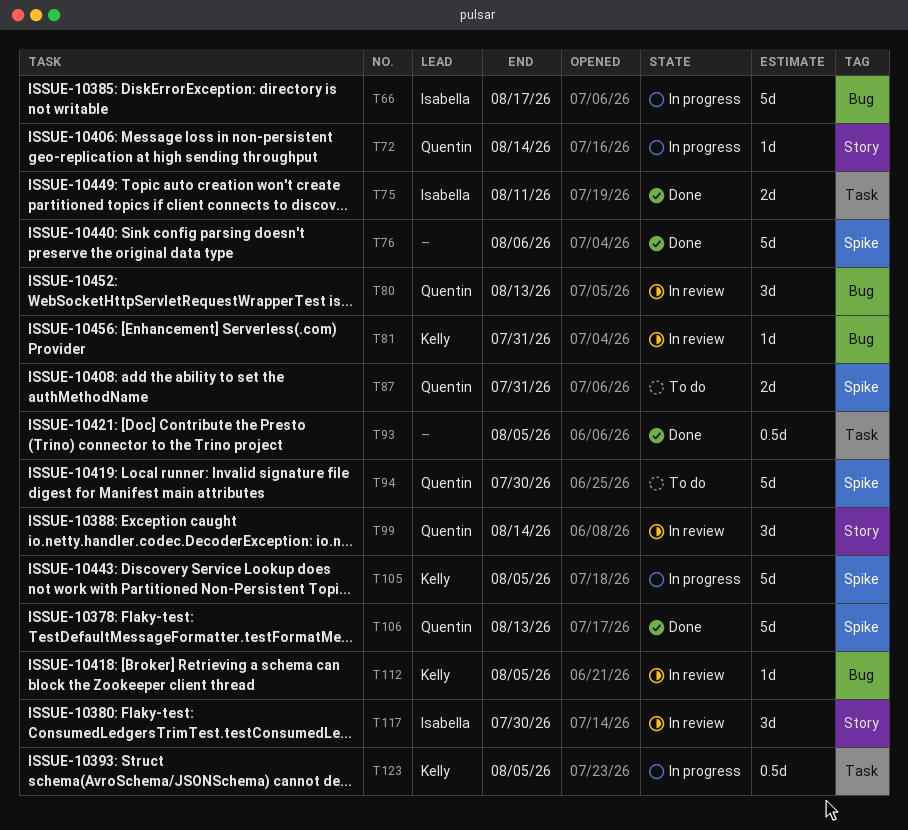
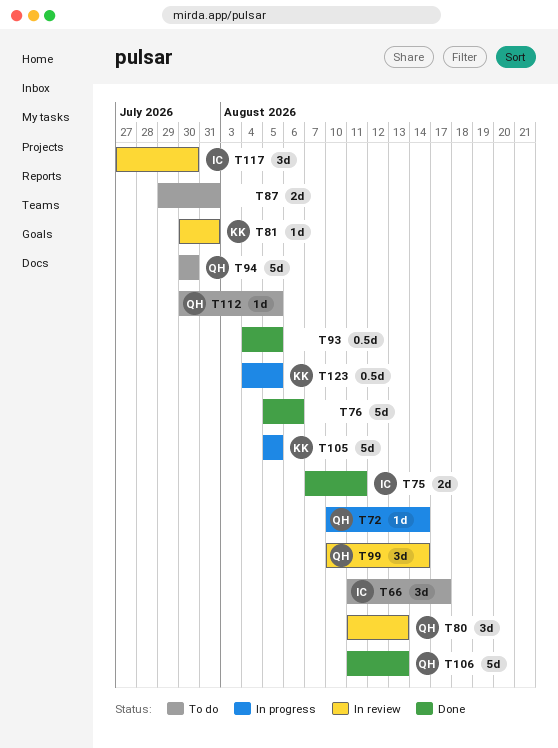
T66, status: In progress -> To do
T66, estimate: 5d -> 3d
T87, owner: Quentin -> none
T112, status: In review -> To do
T112, owner: Kelly -> Quentin

